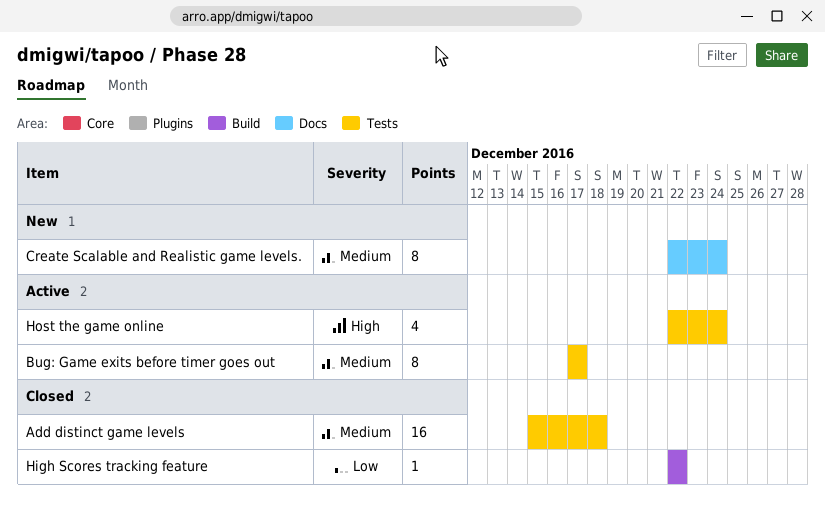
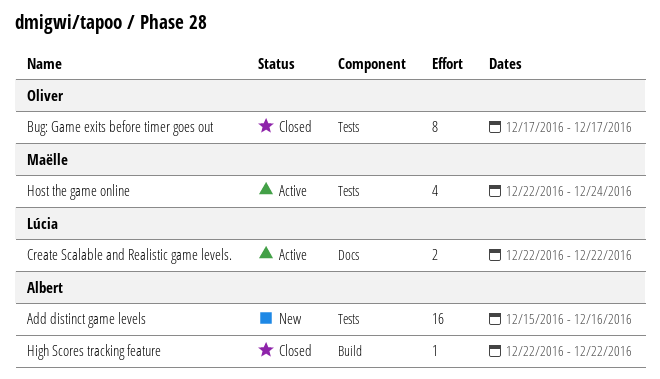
Add distinct game levels, status: Closed -> New
Add distinct game levels, due: Dec 18 -> Dec 16
Bug: Game exits before timer goes out, status: Active -> Closed
Create Scalable and Realistic game levels., status: New -> Active
Create Scalable and Realistic game levels., estimate: 8 -> 2
Create Scalable and Realistic game levels., due: Dec 24 -> Dec 22

